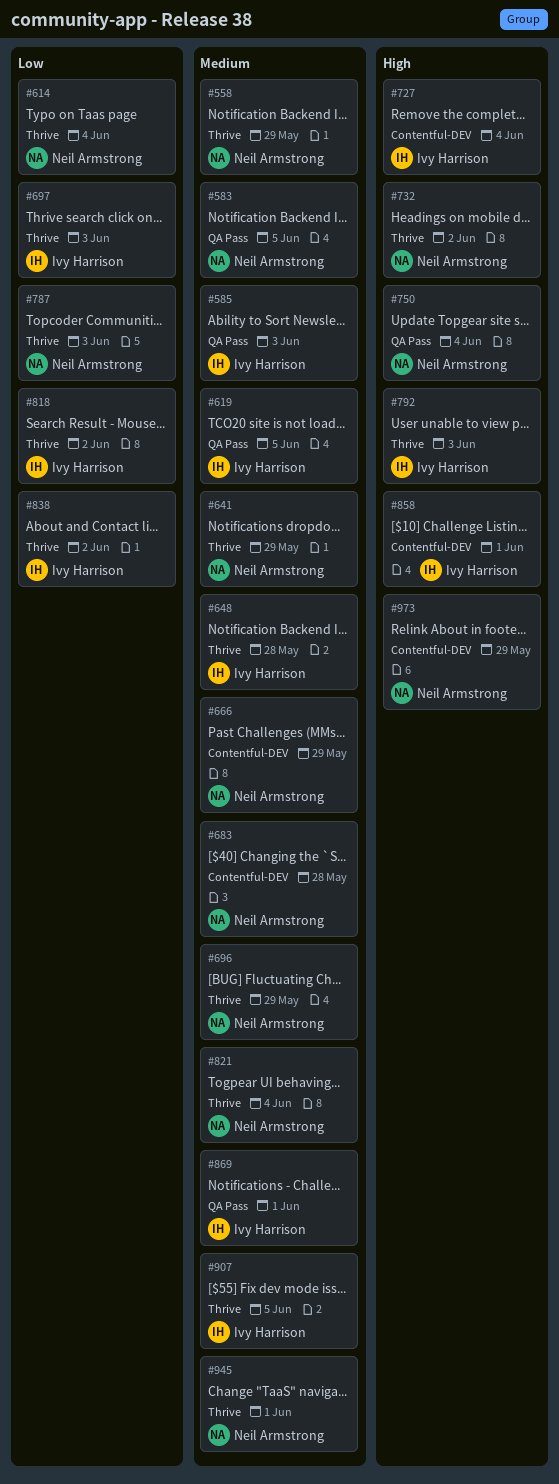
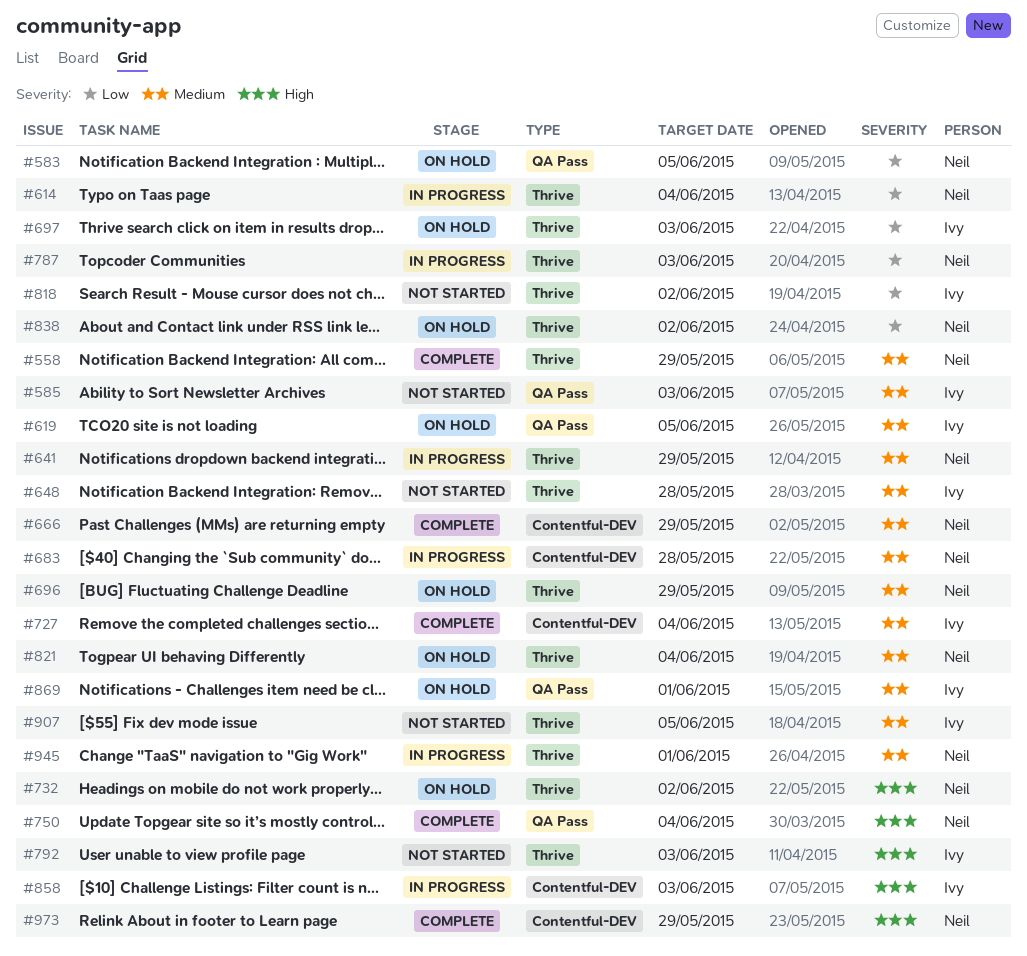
#583, priority: Medium -> Low
#727, priority: High -> Medium
#838, owner: Ivy Harrison -> Neil Armstrong
#858, due: Jun 1 -> Jun 3

